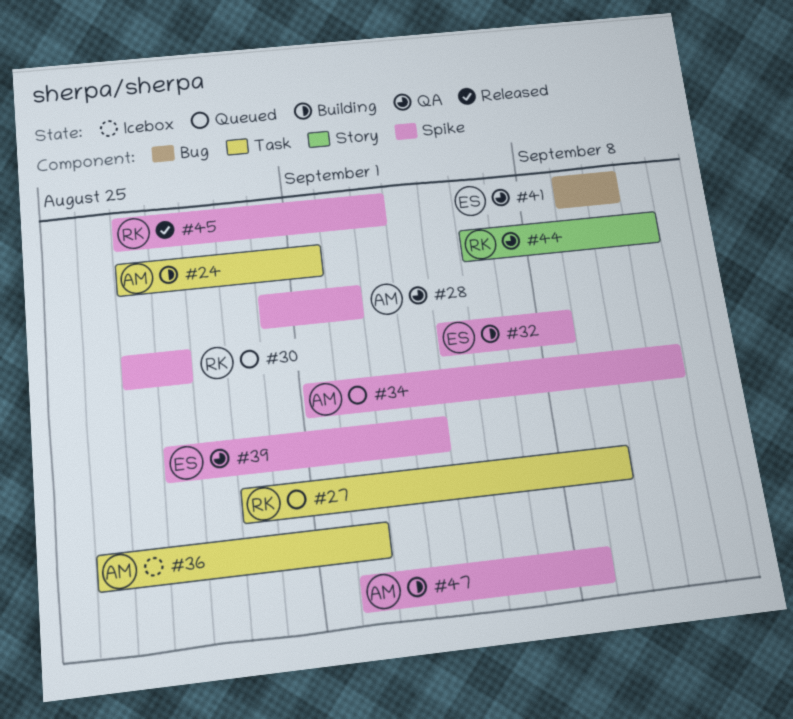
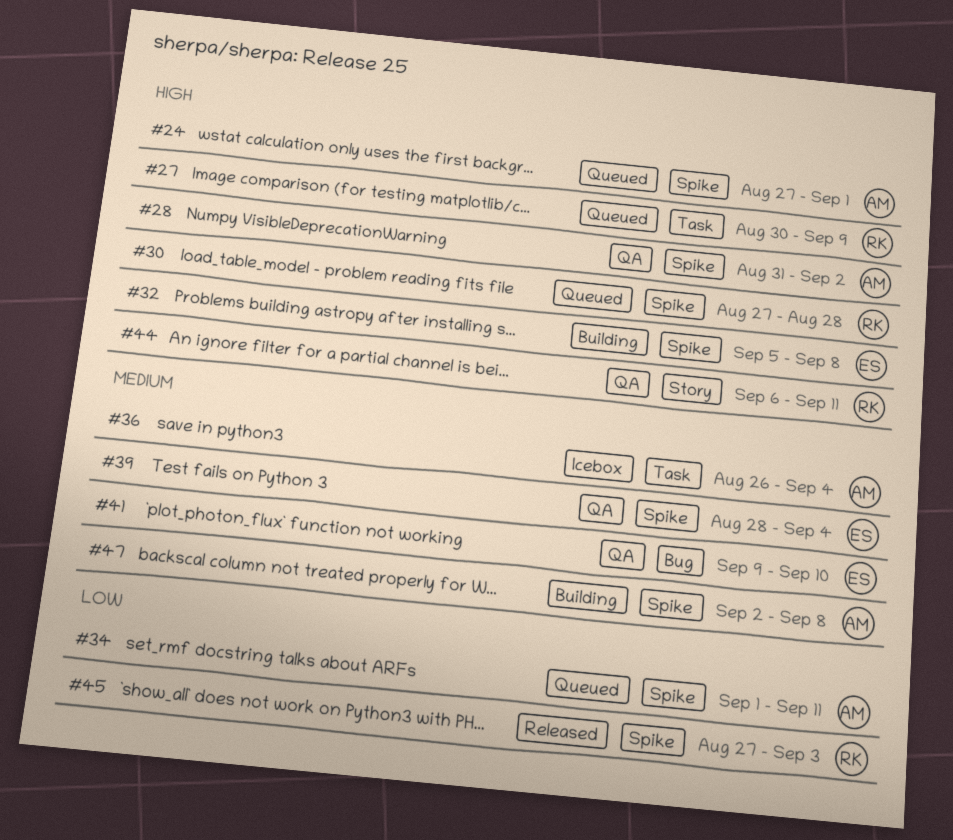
#24, status: Building -> Queued
#24, label: Task -> Spike
#36, due: Sep 2 -> Sep 4

